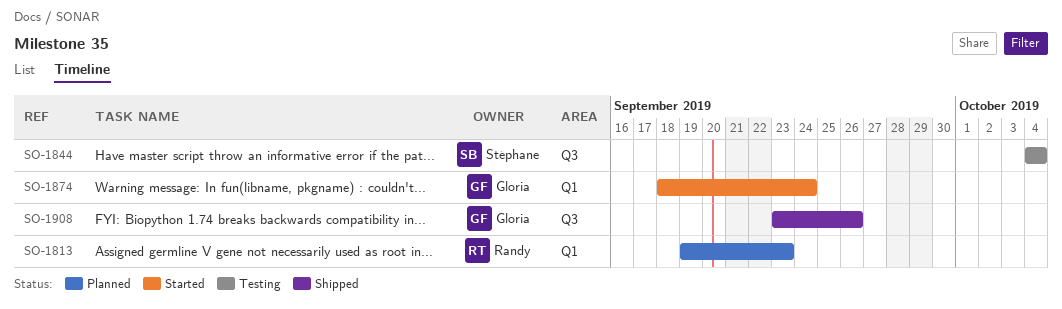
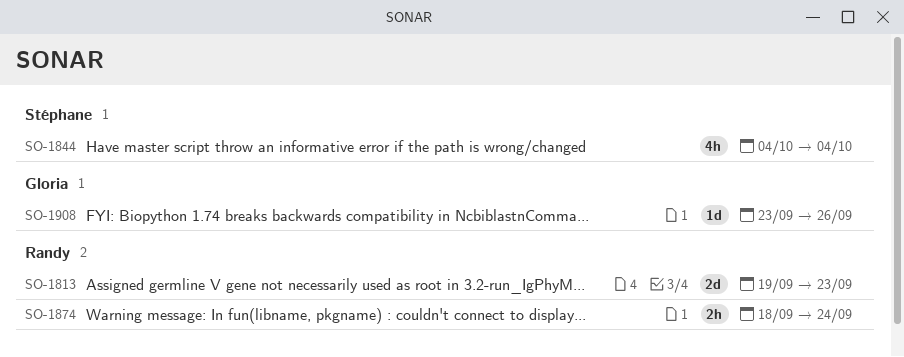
SO-1874, owner: Gloria -> Randy

